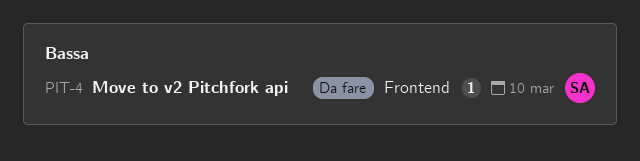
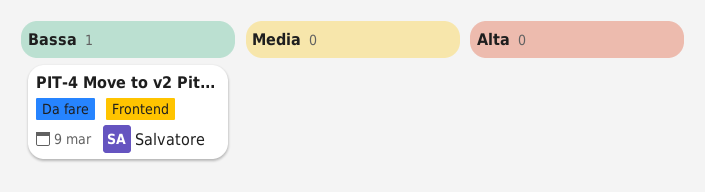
PIT-4, due: Mar 10 -> Mar 9

